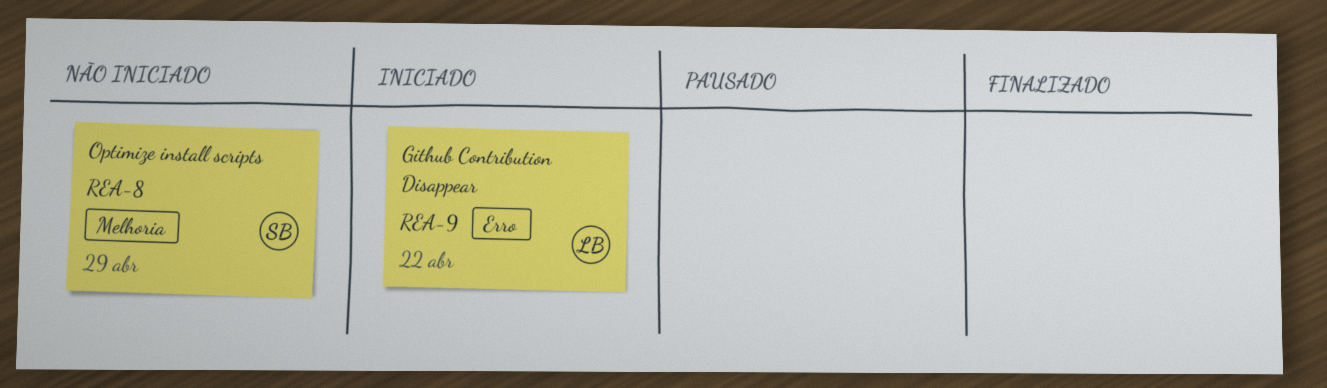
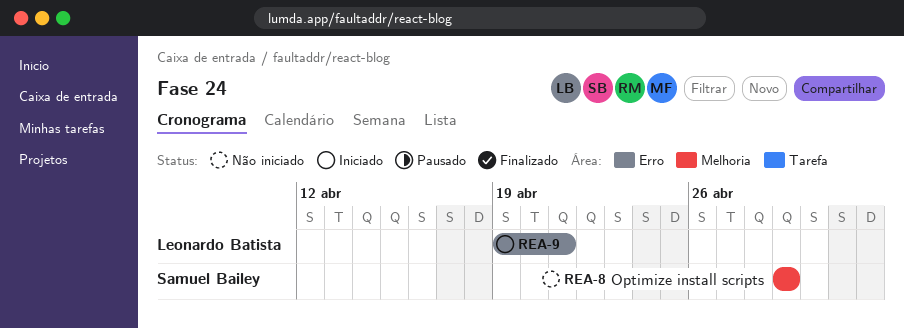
REA-9, due: Apr 22 -> Apr 21

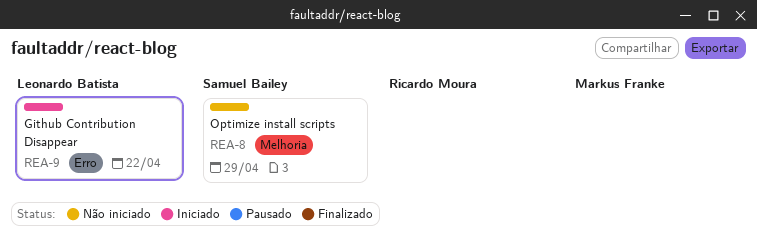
REA-9, due: Apr 21 -> Apr 22

